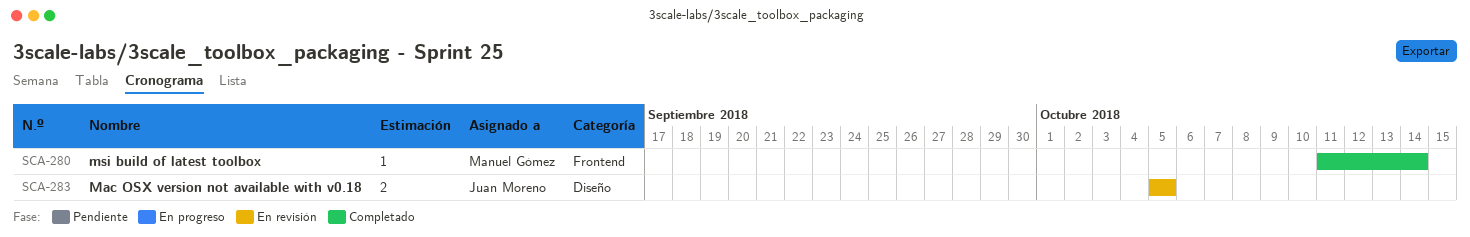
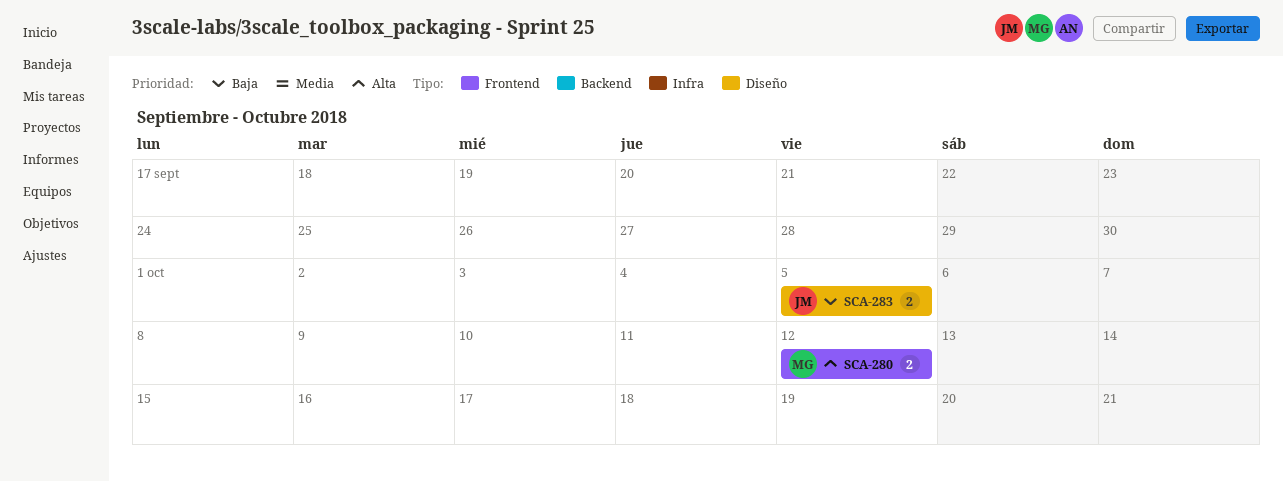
SCA-280, estimate: 1 -> 2
SCA-280, start: Oct 11 -> Oct 12
SCA-280, due: Oct 14 -> Oct 12

